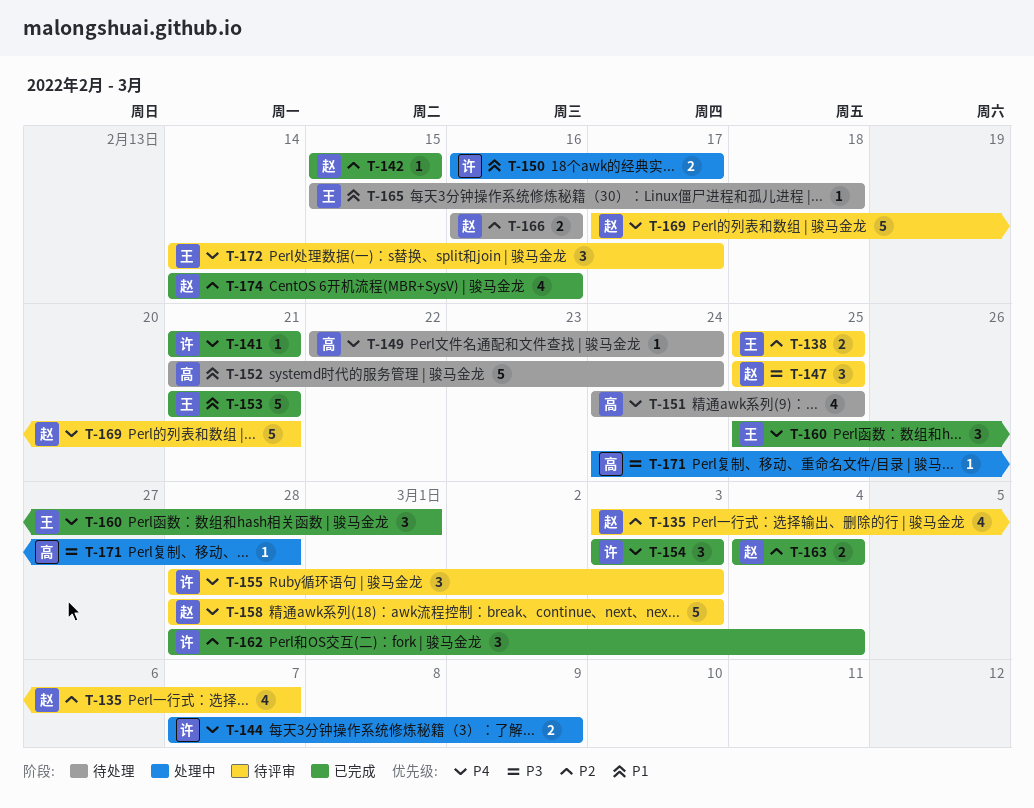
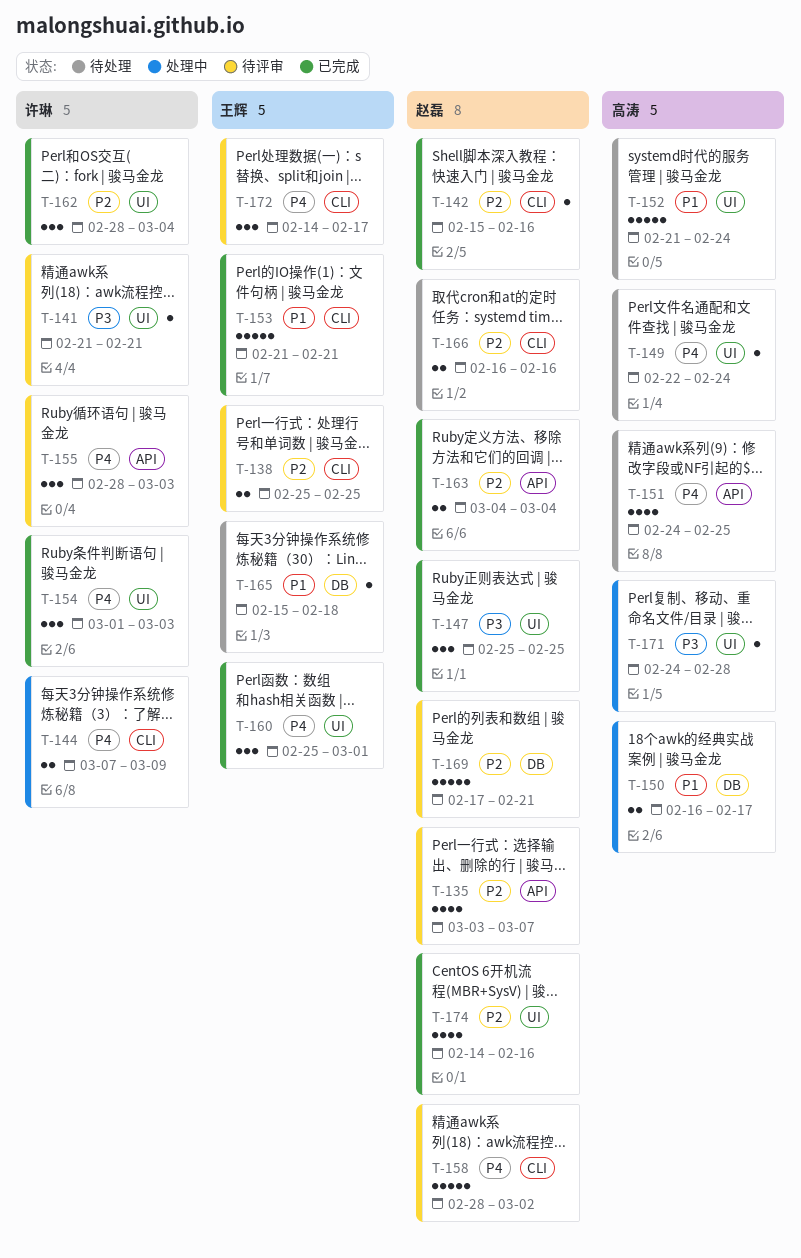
T-141, status: 已完成 -> 待评审
T-141, priority: P4 -> P3
T-142, due: Feb 15 -> Feb 16
T-147, status: 待评审 -> 已完成
T-150, owner: 许琳 -> 高涛
T-154, start: Mar 3 -> Mar 1
T-158, due: Mar 3 -> Mar 2
T-169, priority: P4 -> P2

